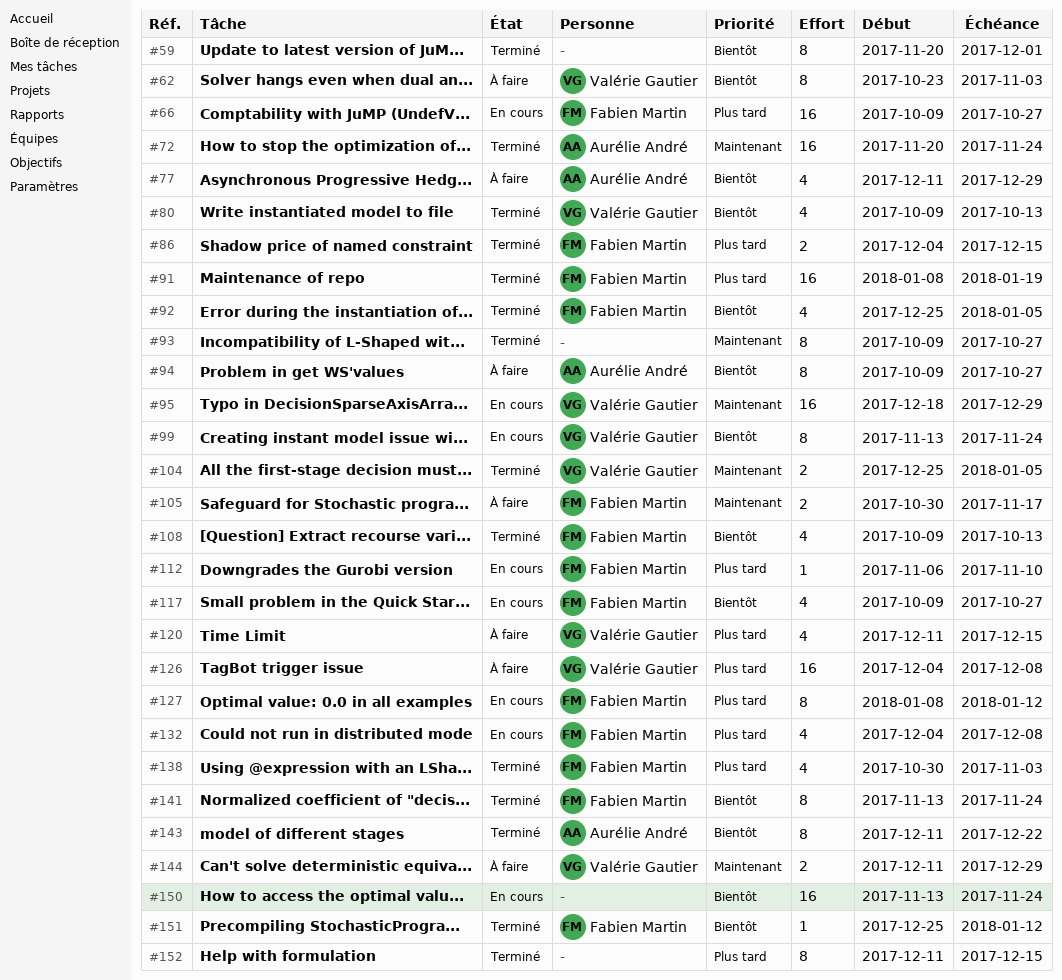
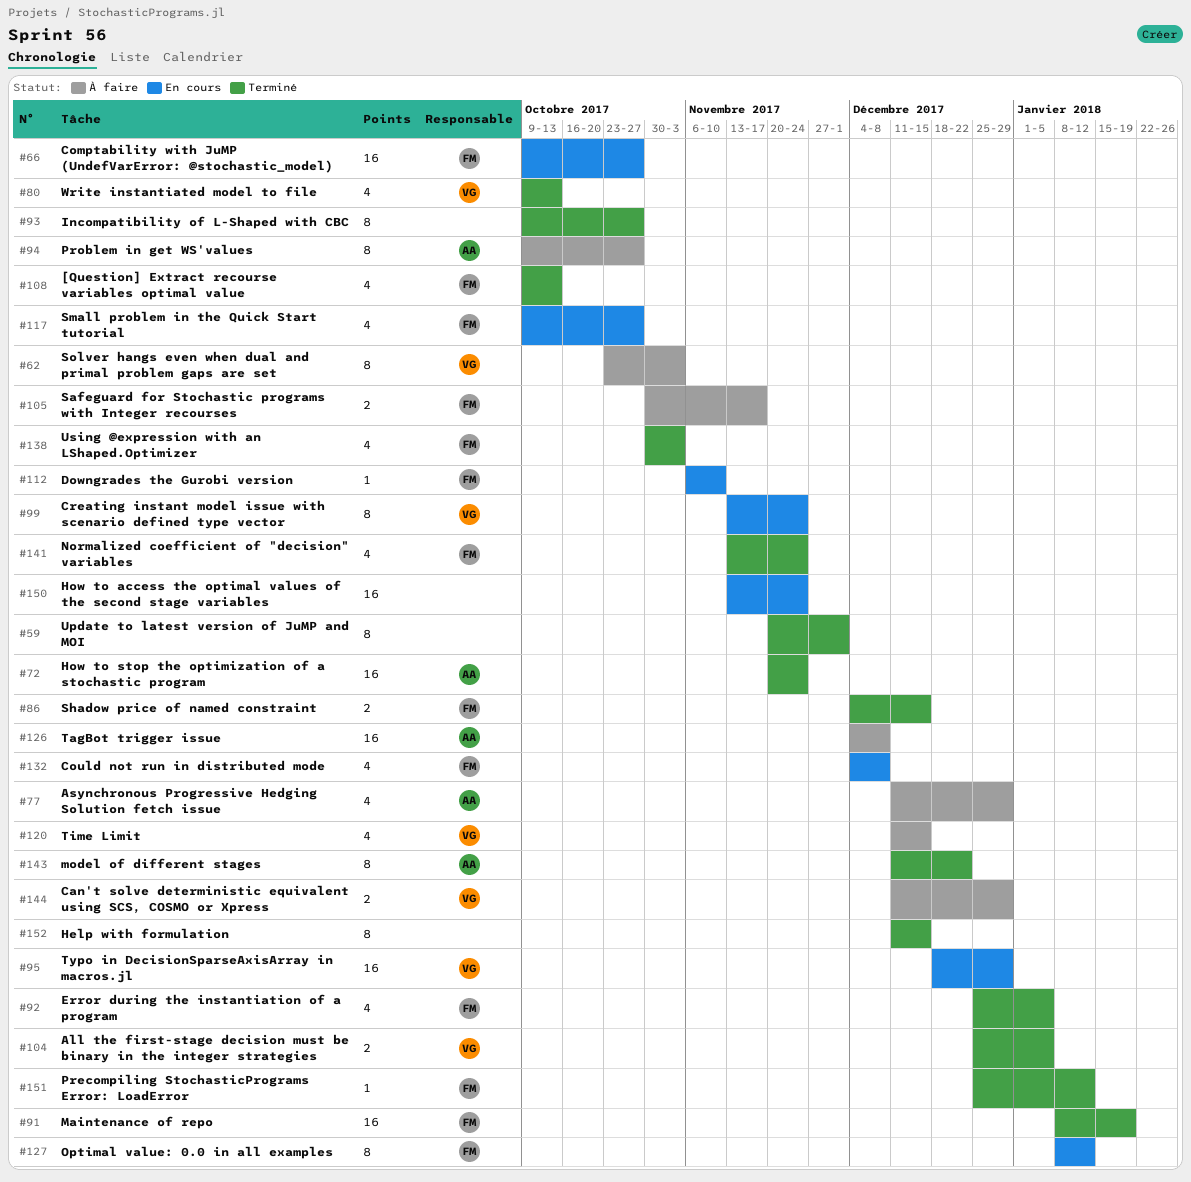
#126, owner: Valérie Gautier -> Aurélie André
#141, estimate: 8 -> 4

